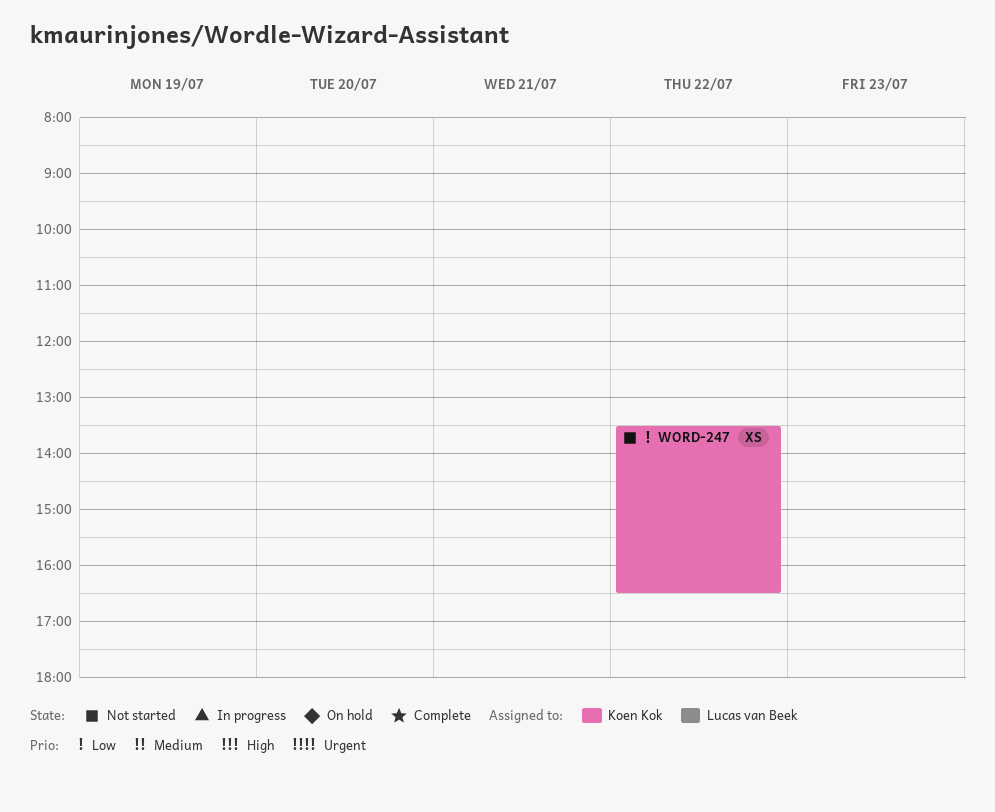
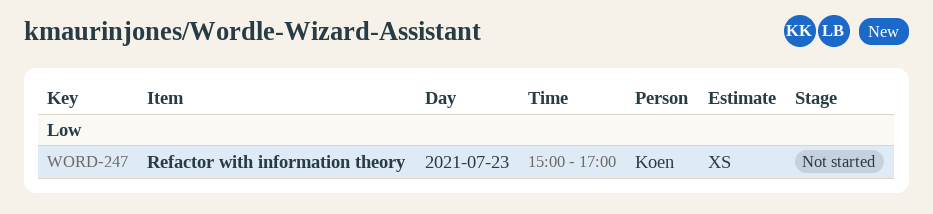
WORD-247, day: Jul 22 -> Jul 23
WORD-247, begins: 13:30 -> 15:00
WORD-247, ends: 16:30 -> 17:00

